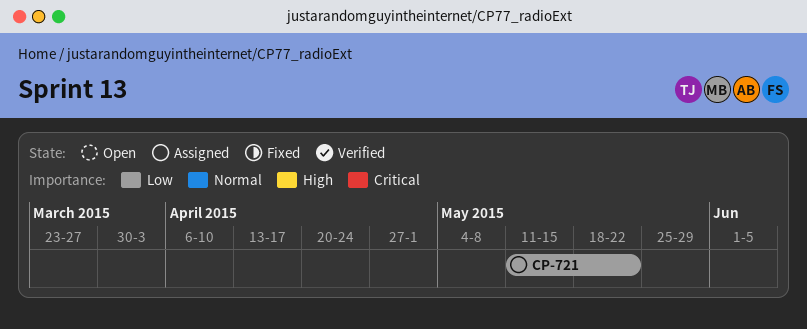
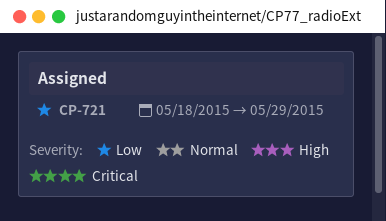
CP-721, start: May 11 -> May 18
CP-721, due: May 22 -> May 29

